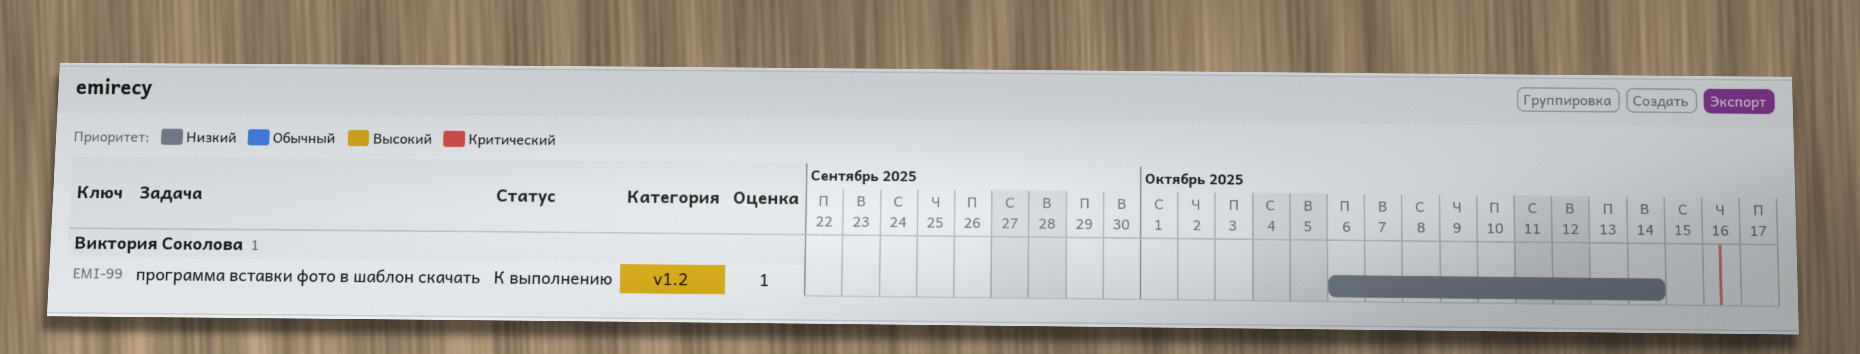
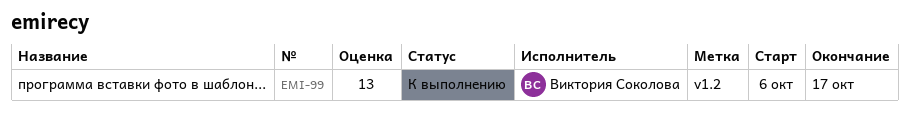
EMI-99, estimate: 1 -> 13
EMI-99, due: Oct 14 -> Oct 17

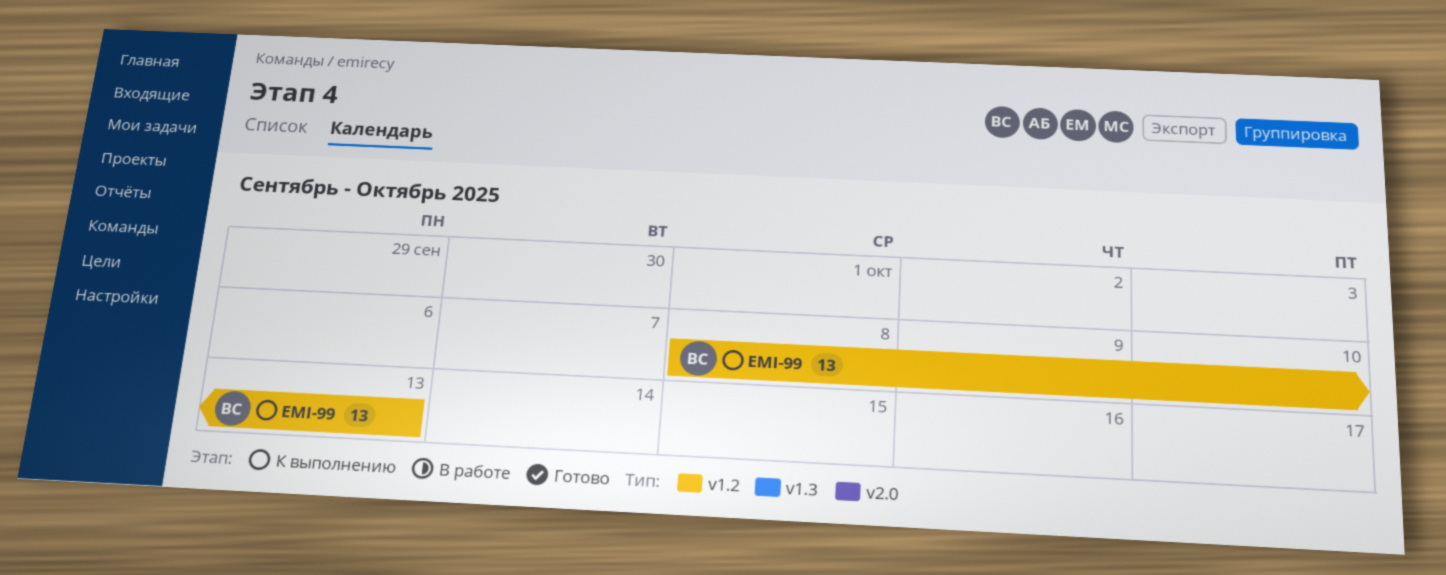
EMI-99, start: Oct 6 -> Oct 8
EMI-99, due: Oct 17 -> Oct 13

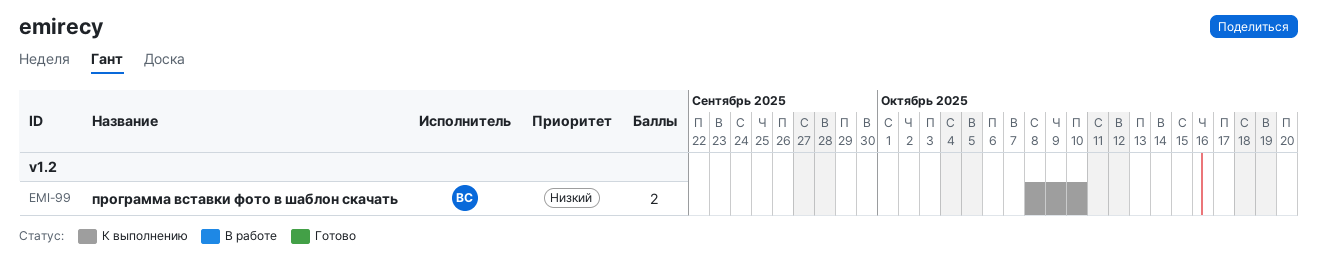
EMI-99, estimate: 13 -> 2
EMI-99, due: Oct 13 -> Oct 10

